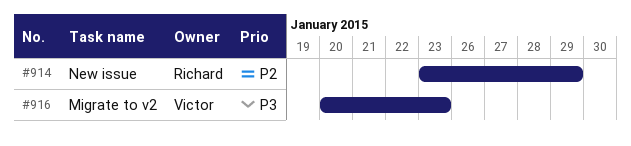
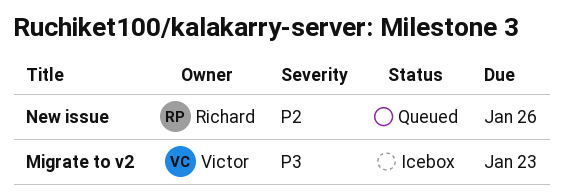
New issue, due: Jan 29 -> Jan 26

